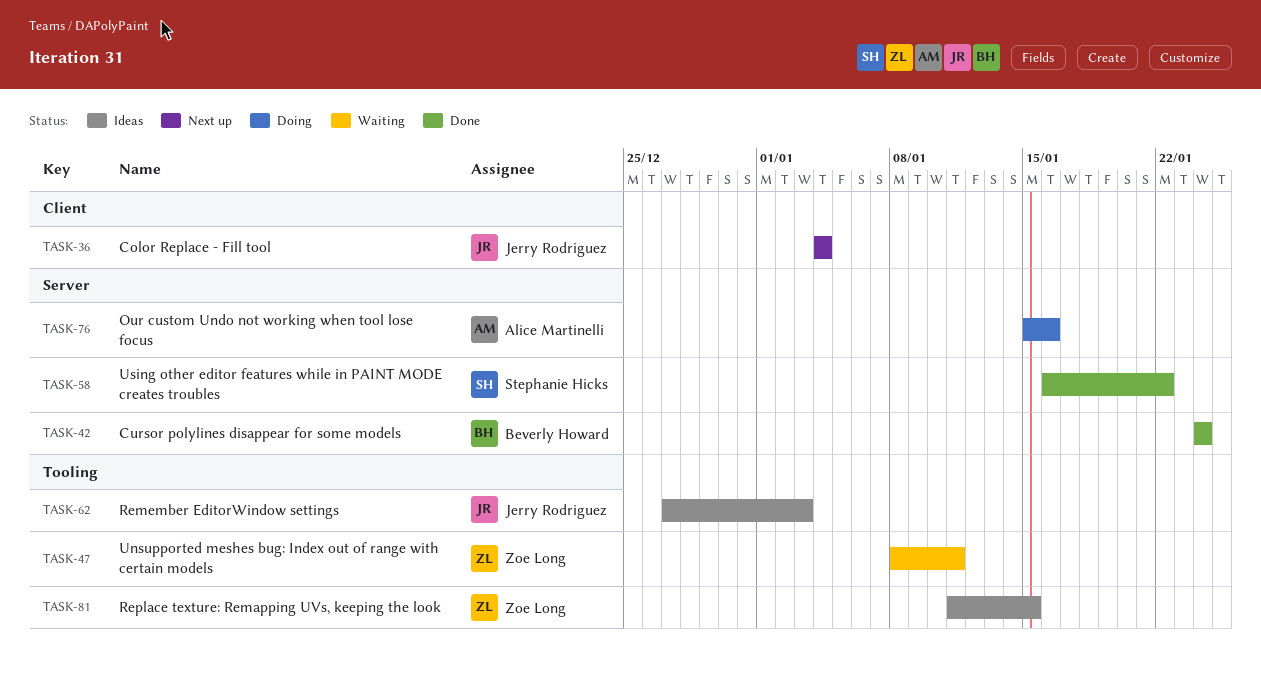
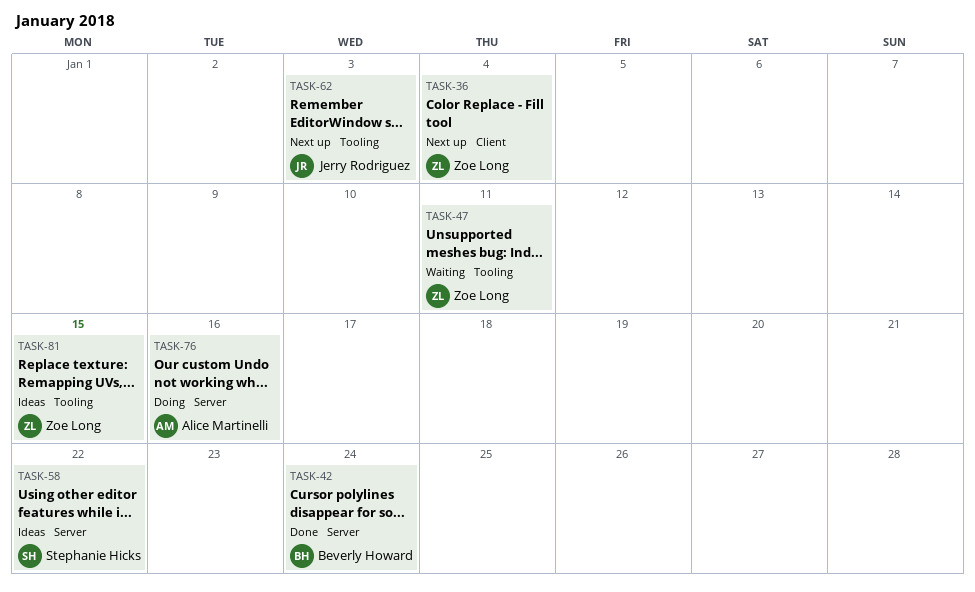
TASK-36, owner: Jerry Rodriguez -> Zoe Long
TASK-58, status: Done -> Ideas
TASK-62, status: Ideas -> Next up

